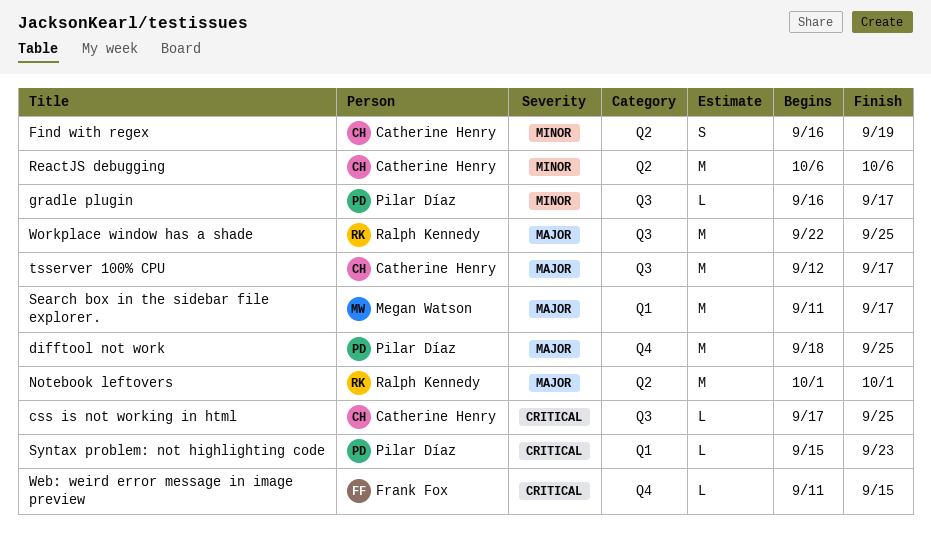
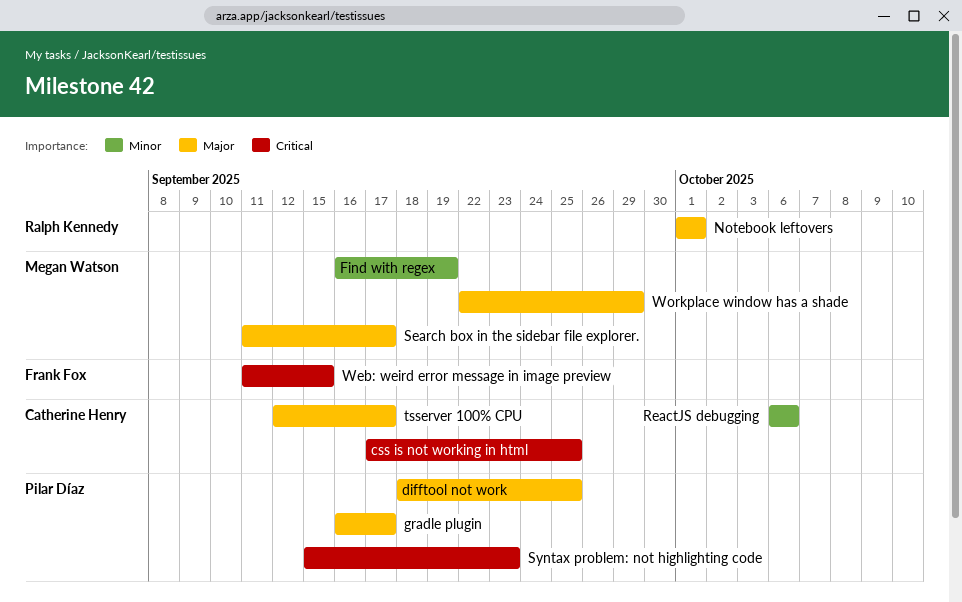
Find with regex, owner: Catherine Henry -> Megan Watson
gradle plugin, priority: Minor -> Major
Workplace window has a shade, owner: Ralph Kennedy -> Megan Watson
Workplace window has a shade, due: Sep 25 -> Sep 29

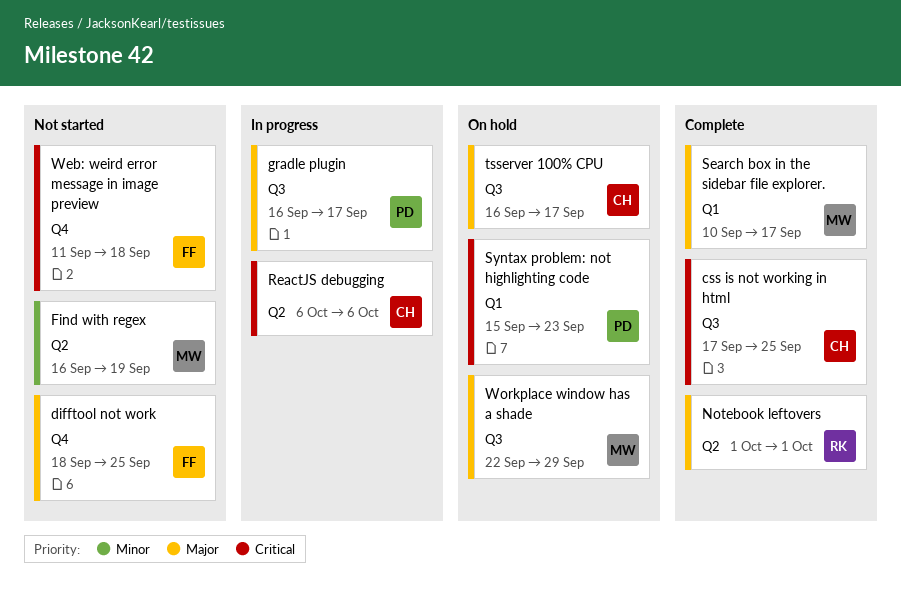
difftool not work, owner: Pilar Díaz -> Frank Fox
ReactJS debugging, priority: Minor -> Critical
Search box in the sidebar file explorer., start: Sep 11 -> Sep 10
tsserver 100% CPU, start: Sep 12 -> Sep 16
Web: weird error message in image preview, due: Sep 15 -> Sep 18

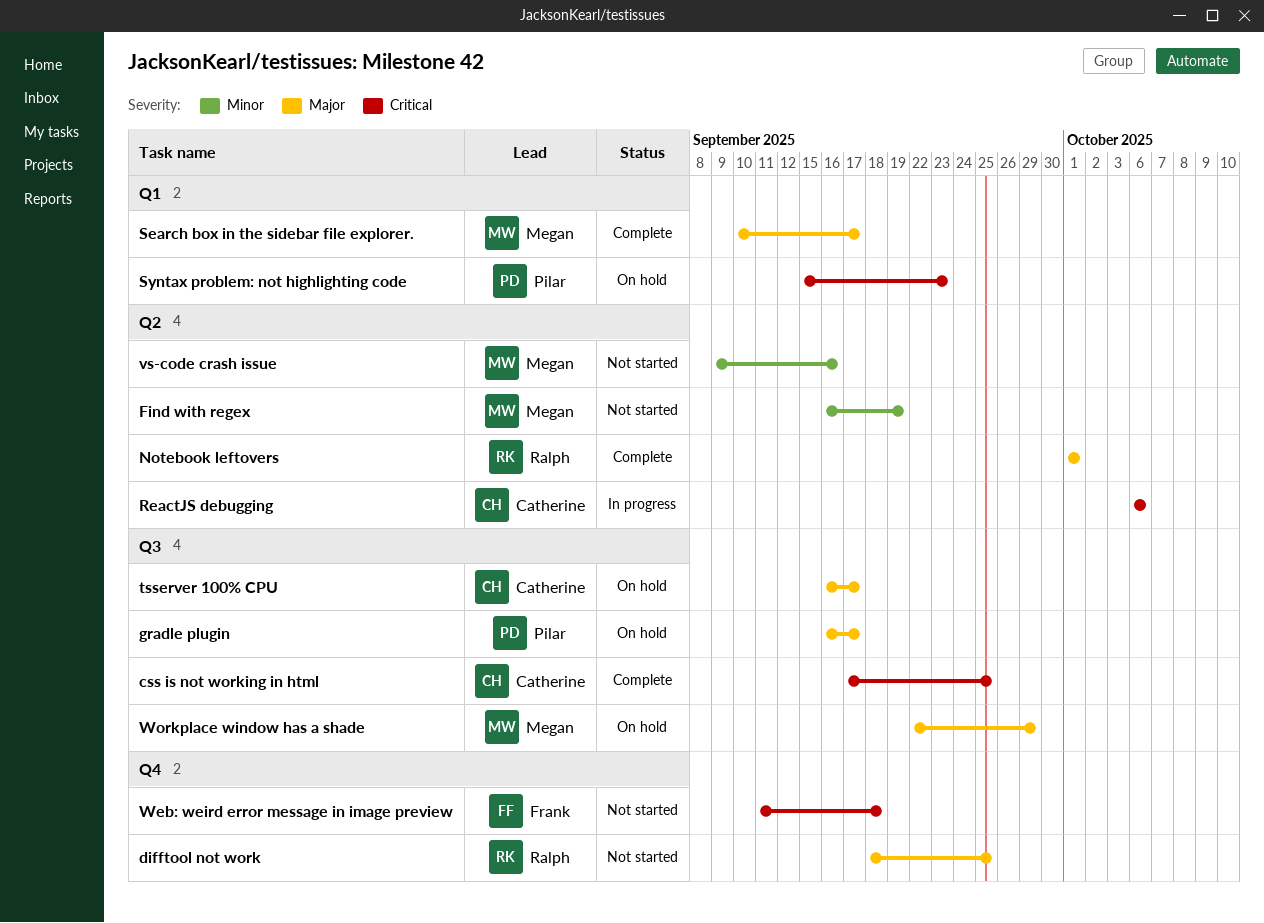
difftool not work, owner: Frank -> Ralph
gradle plugin, status: In progress -> On hold
vs-code crash issue: none -> present

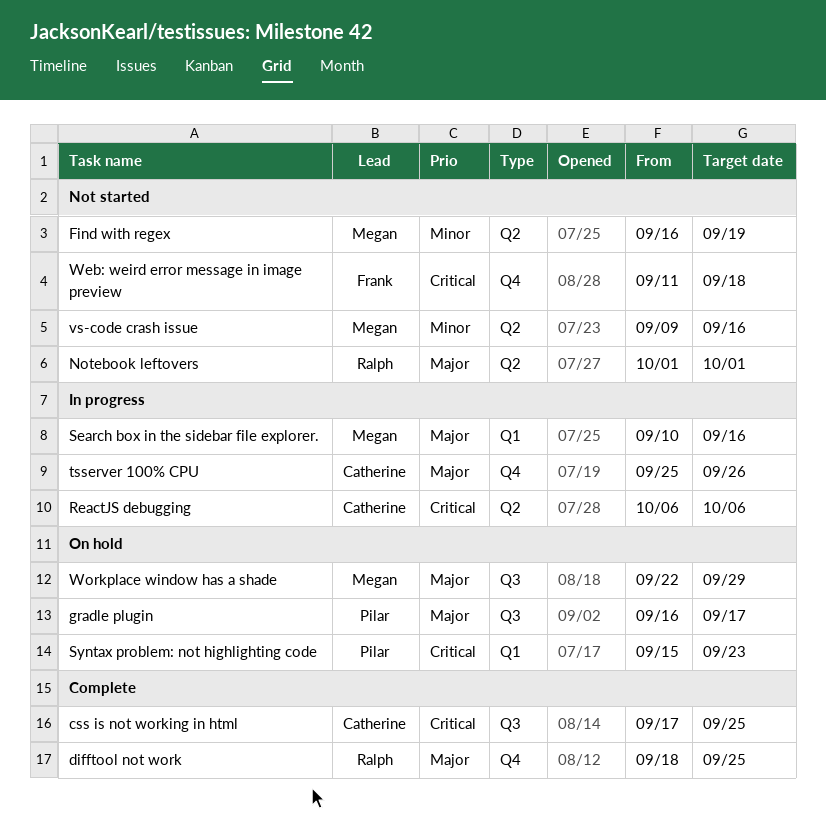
difftool not work, status: Not started -> Complete
Notebook leftovers, status: Complete -> Not started
Search box in the sidebar file explorer., status: Complete -> In progress
Search box in the sidebar file explorer., due: Sep 17 -> Sep 16
tsserver 100% CPU, status: On hold -> In progress
tsserver 100% CPU, label: Q3 -> Q4
tsserver 100% CPU, start: Sep 16 -> Sep 25
tsserver 100% CPU, due: Sep 17 -> Sep 26

